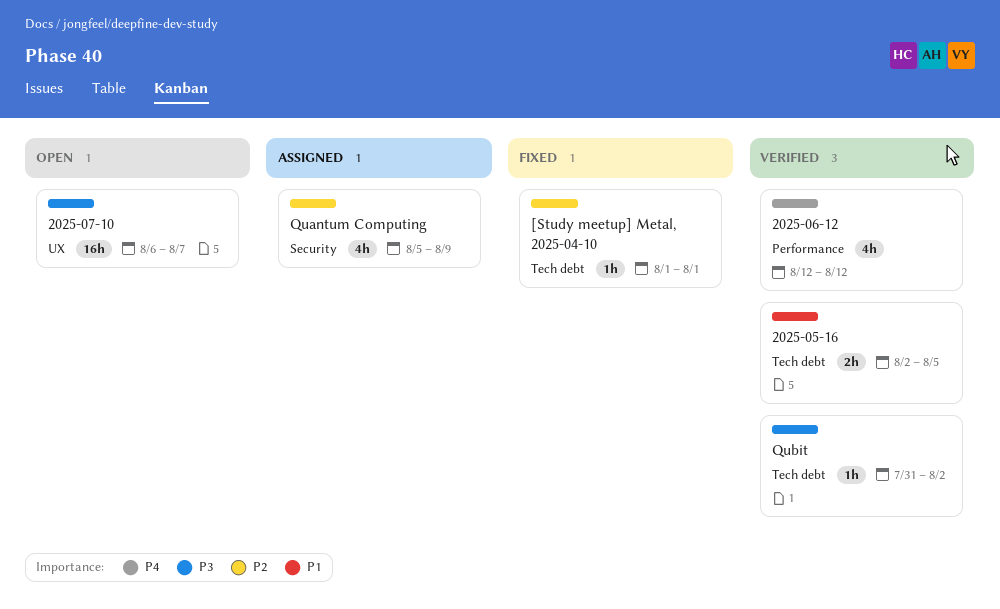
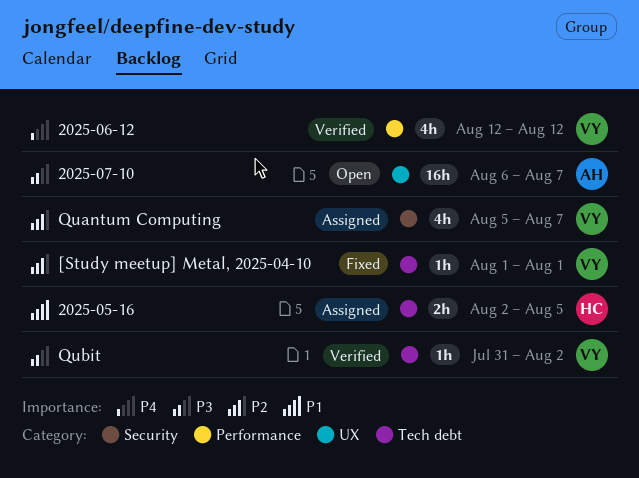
2025-05-16, status: Verified -> Assigned
Quantum Computing, due: Aug 9 -> Aug 7

